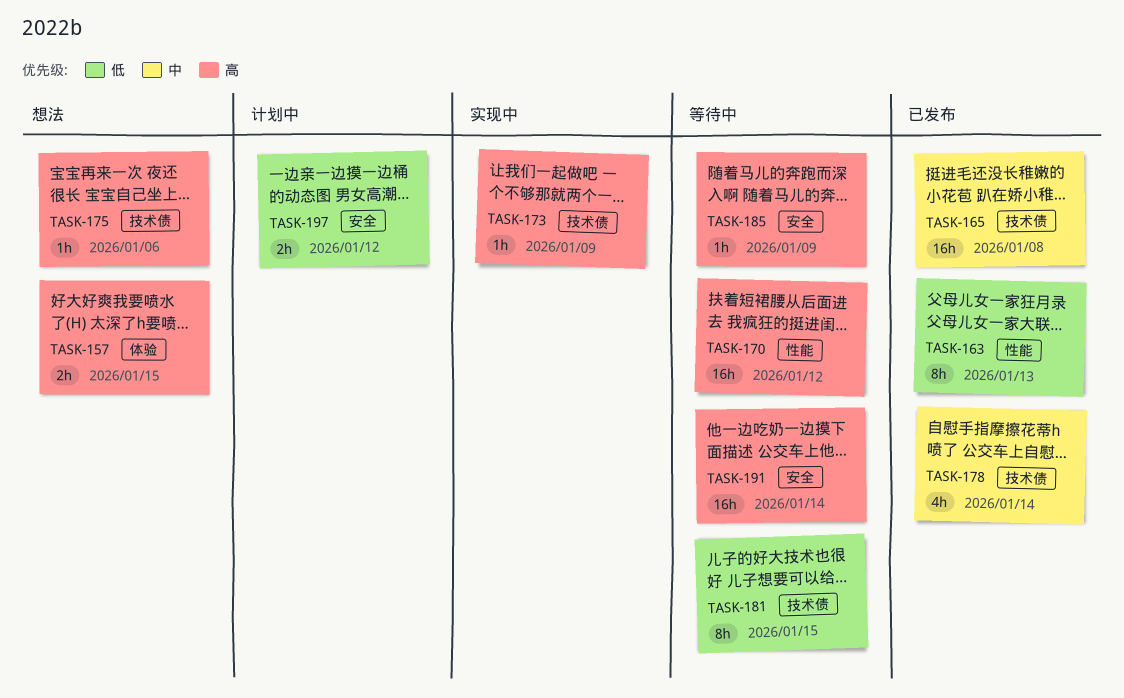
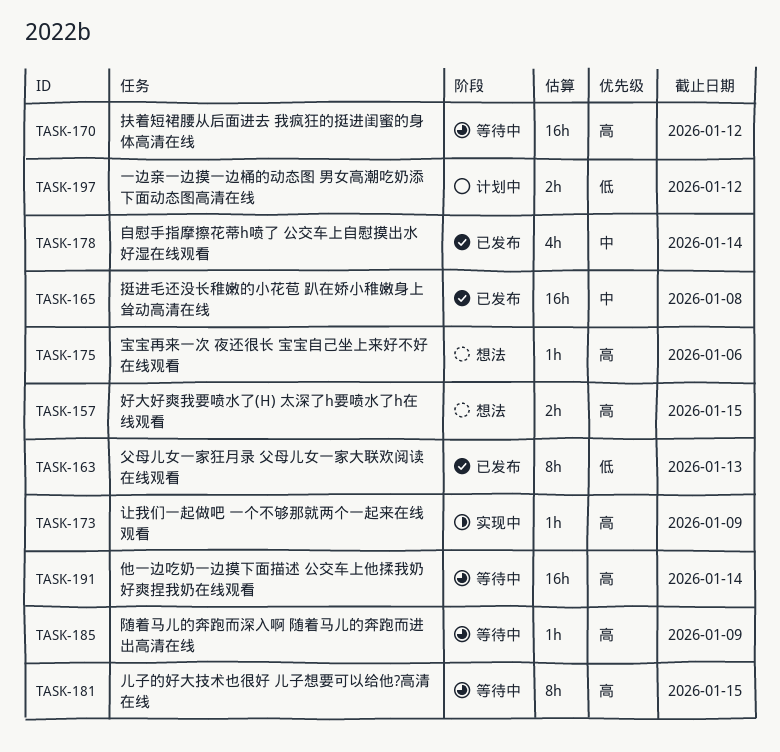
TASK-181, priority: 低 -> 高

